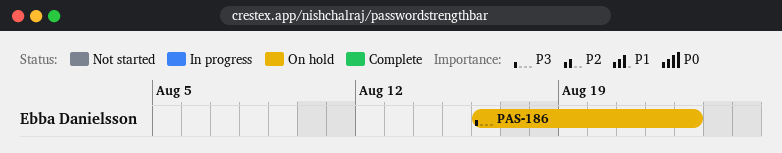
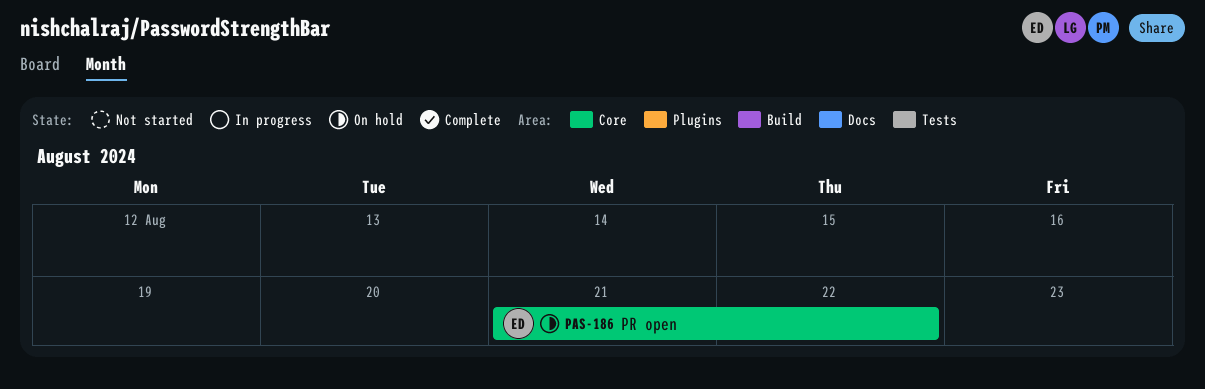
PAS-186, start: Aug 16 -> Aug 21
PAS-186, due: Aug 23 -> Aug 22

